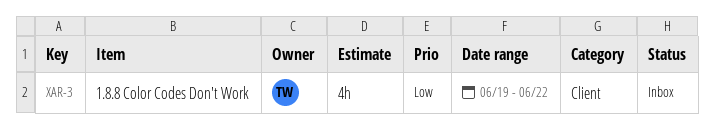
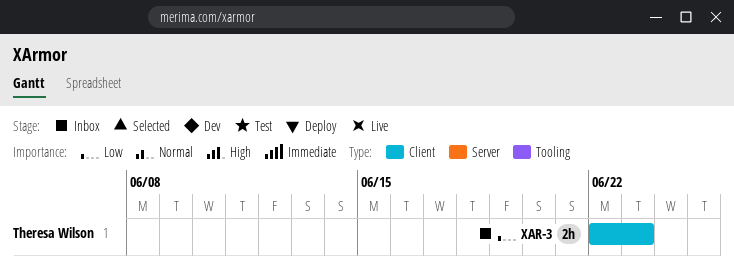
XAR-3, estimate: 4h -> 2h
XAR-3, start: Jun 19 -> Jun 22
XAR-3, due: Jun 22 -> Jun 23

